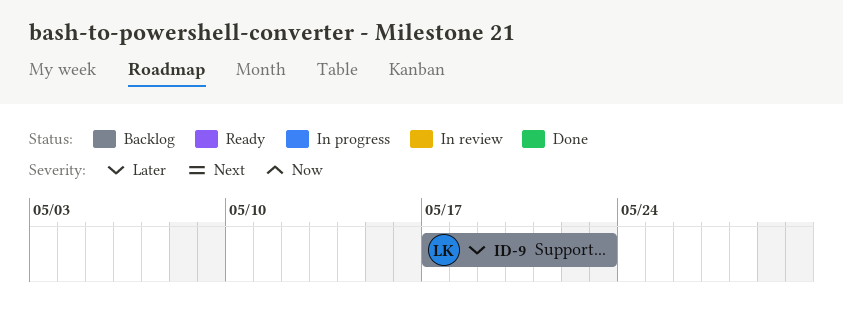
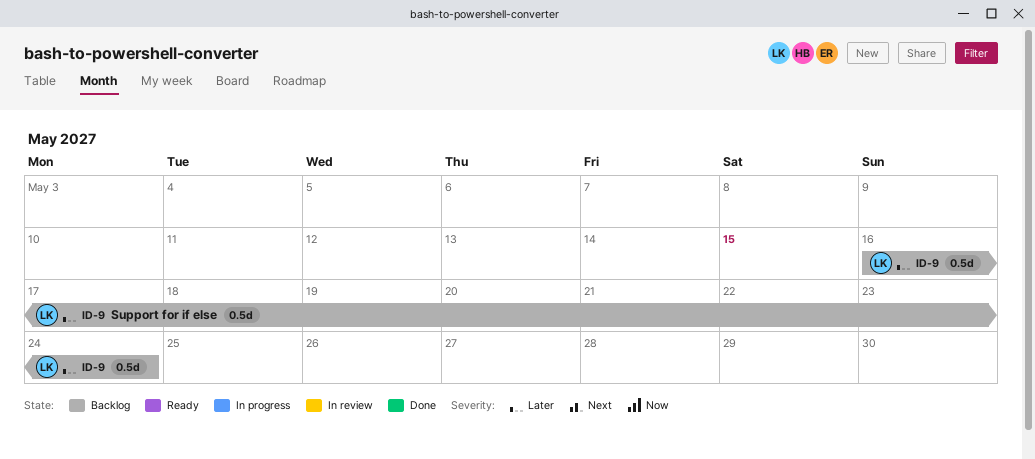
ID-9, start: May 17 -> May 16
ID-9, due: May 23 -> May 24

